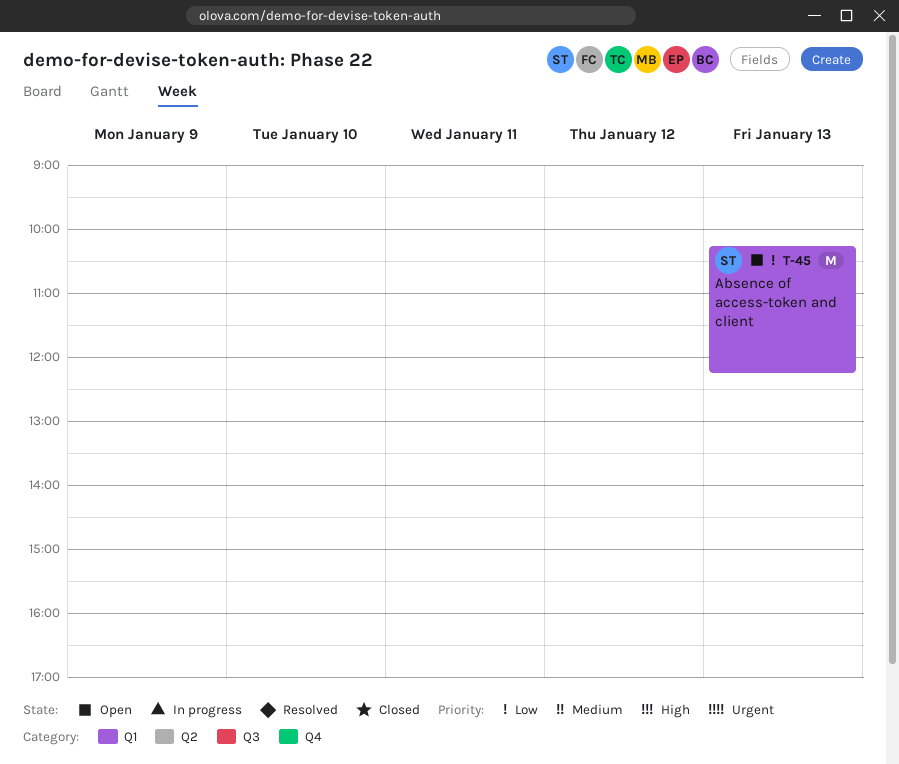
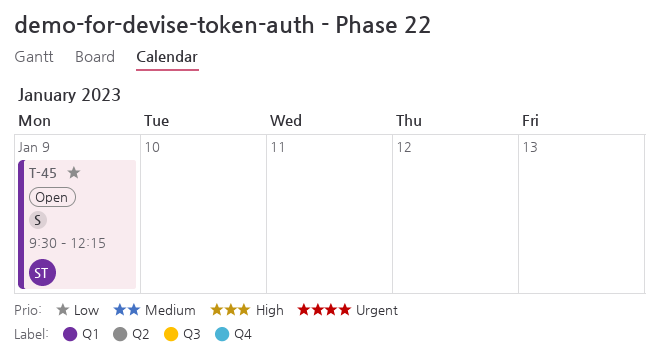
T-45, estimate: M -> S
T-45, day: Jan 13 -> Jan 9
T-45, begins: 10:15 -> 09:30

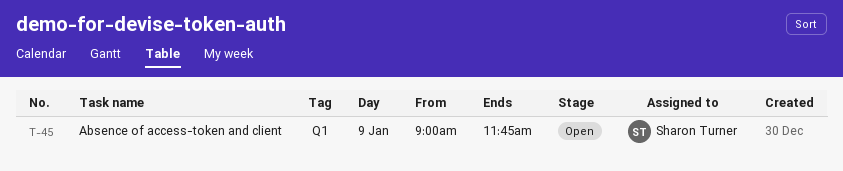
T-45, begins: 09:30 -> 09:00
T-45, ends: 12:15 -> 11:45

